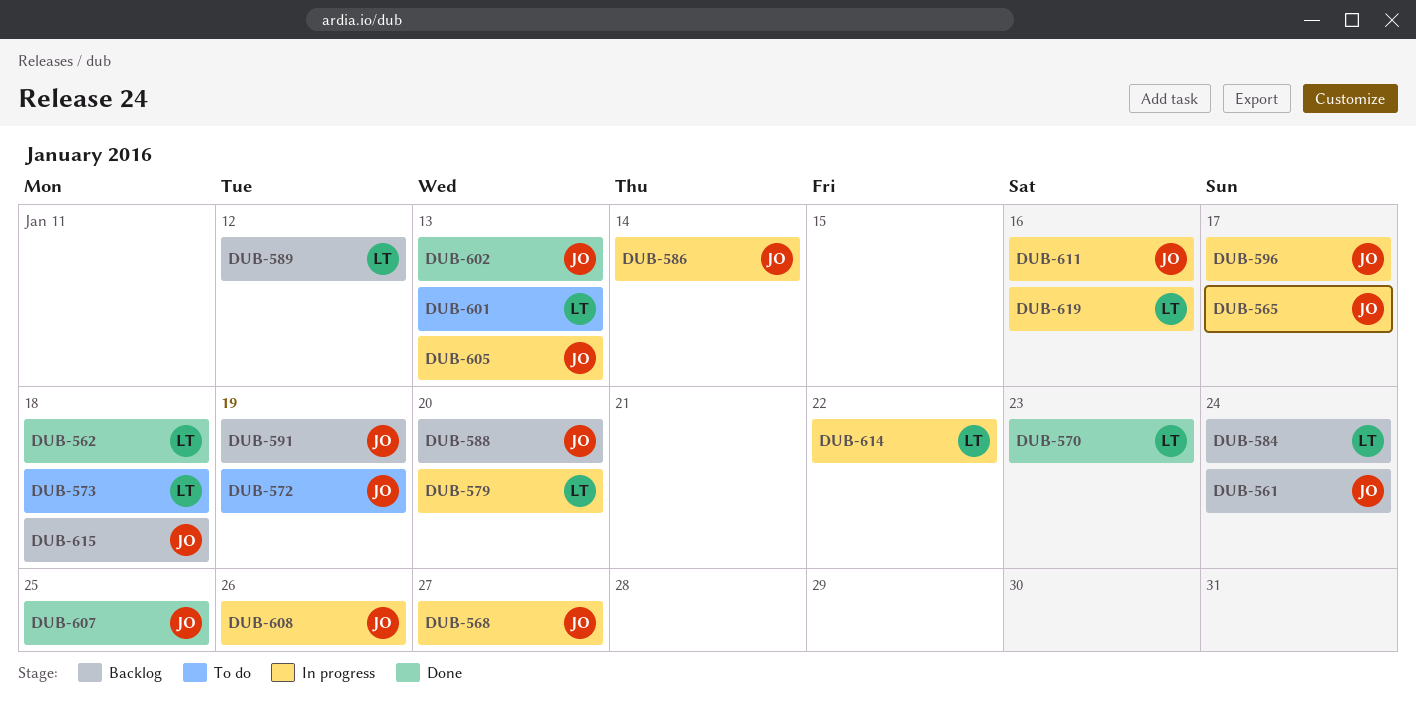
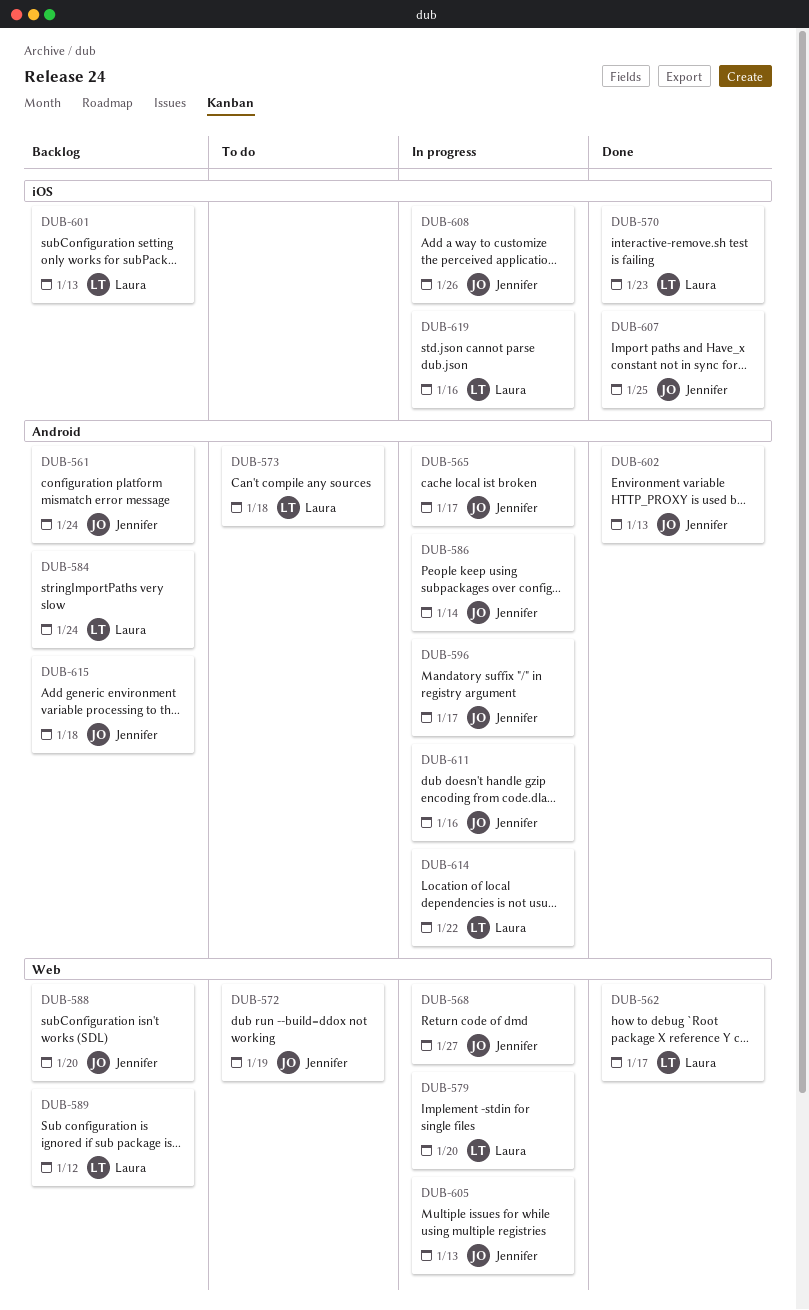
DUB-562, due: Jan 18 -> Jan 17
DUB-591: present -> none
DUB-601, status: To do -> Backlog

